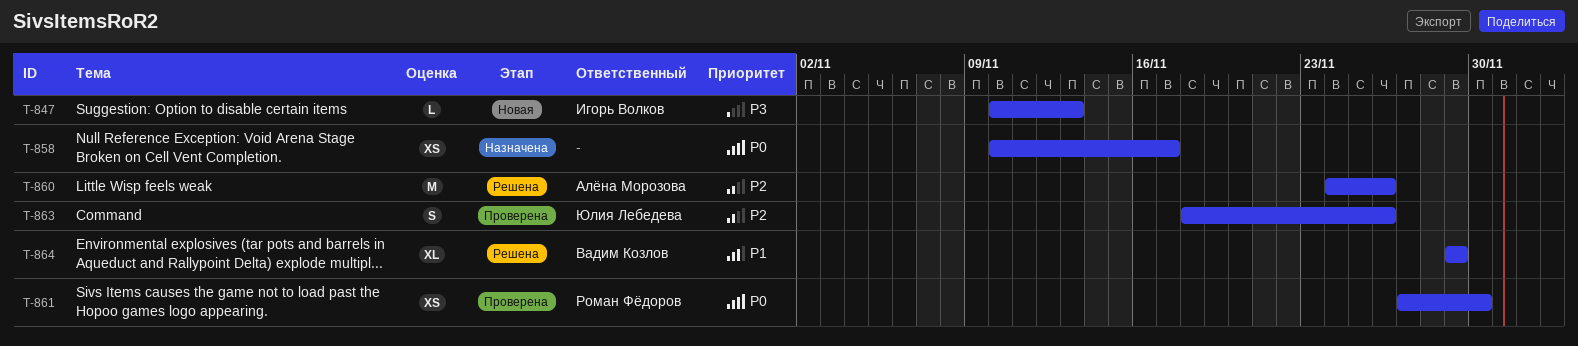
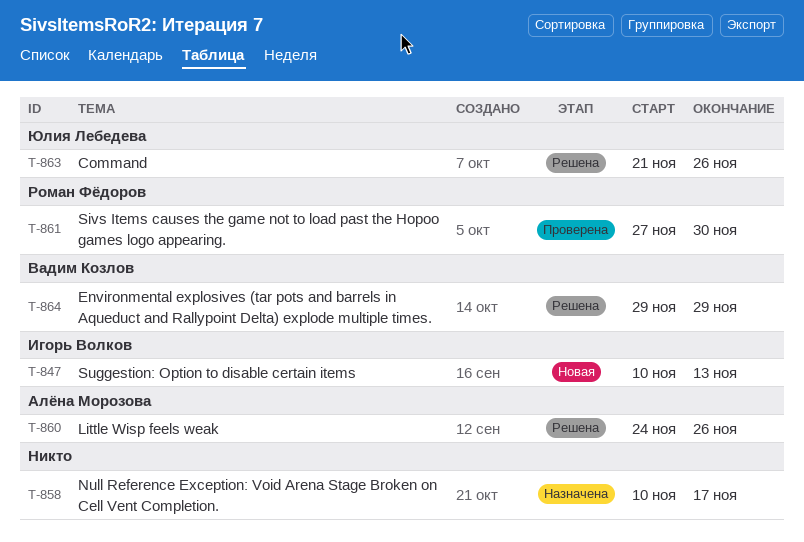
T-863, status: Проверена -> Решена
T-863, start: Nov 18 -> Nov 21

